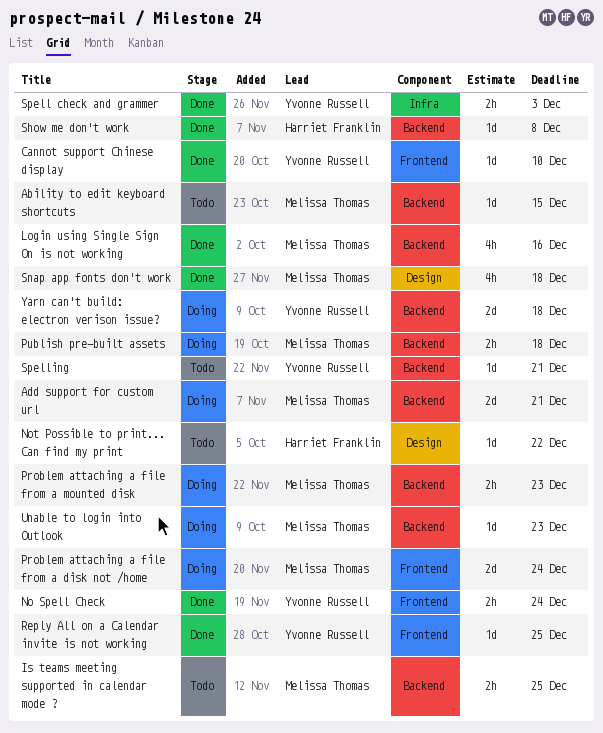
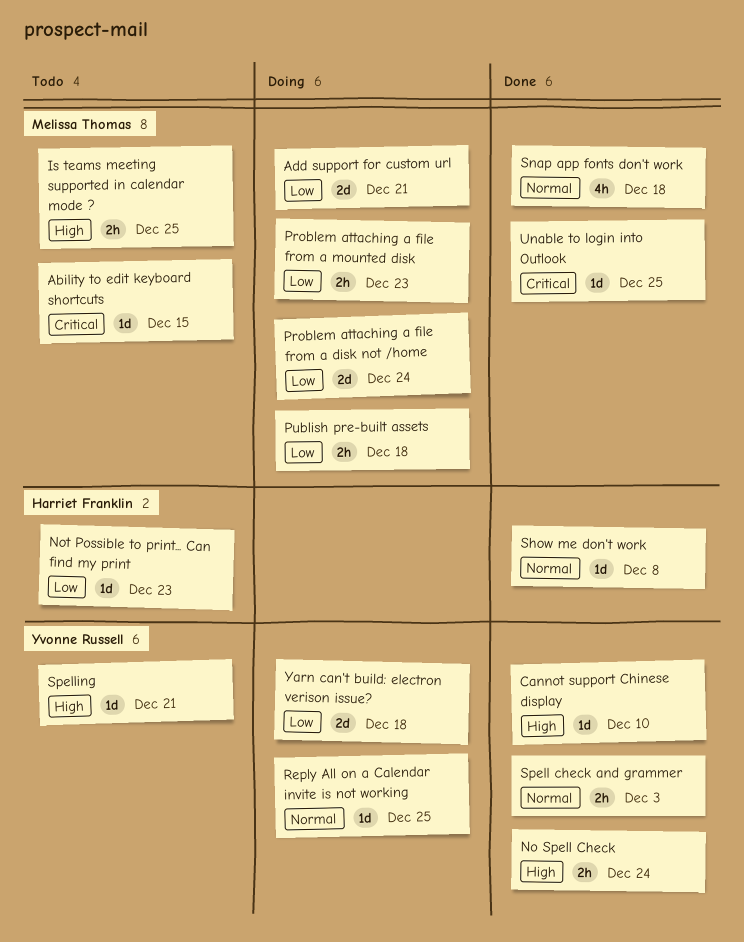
Login using Single Sign On is not working: present -> none
Not Possible to print... Can find my print, due: Dec 22 -> Dec 23
Reply All on a Calendar invite is not working, status: Done -> Doing
Unable to login into Outlook, status: Doing -> Done
Unable to login into Outlook, due: Dec 23 -> Dec 25

